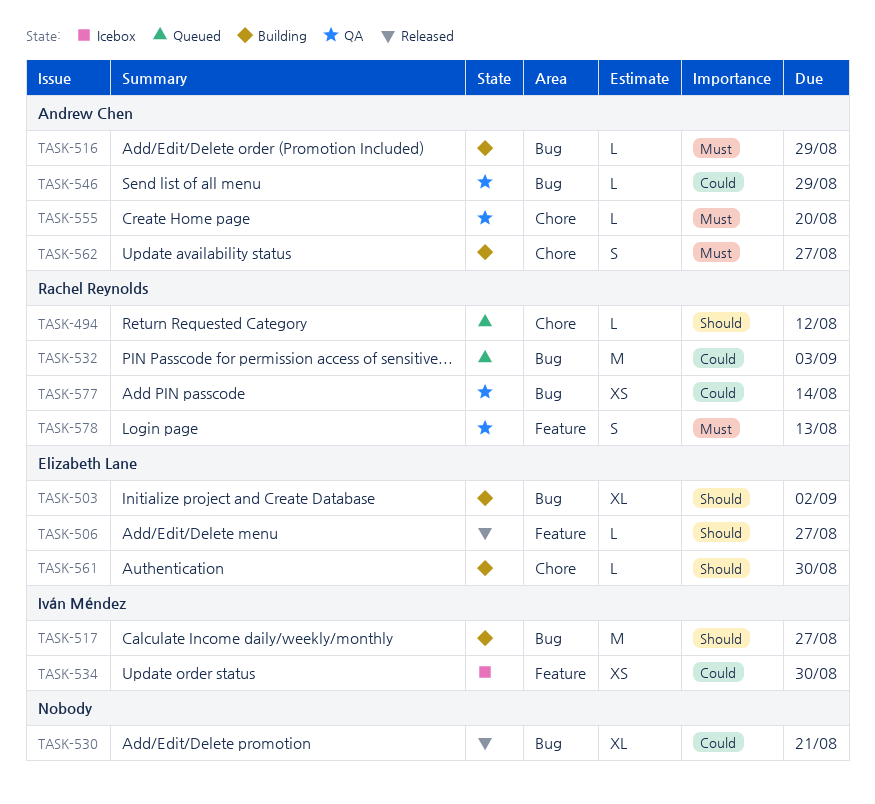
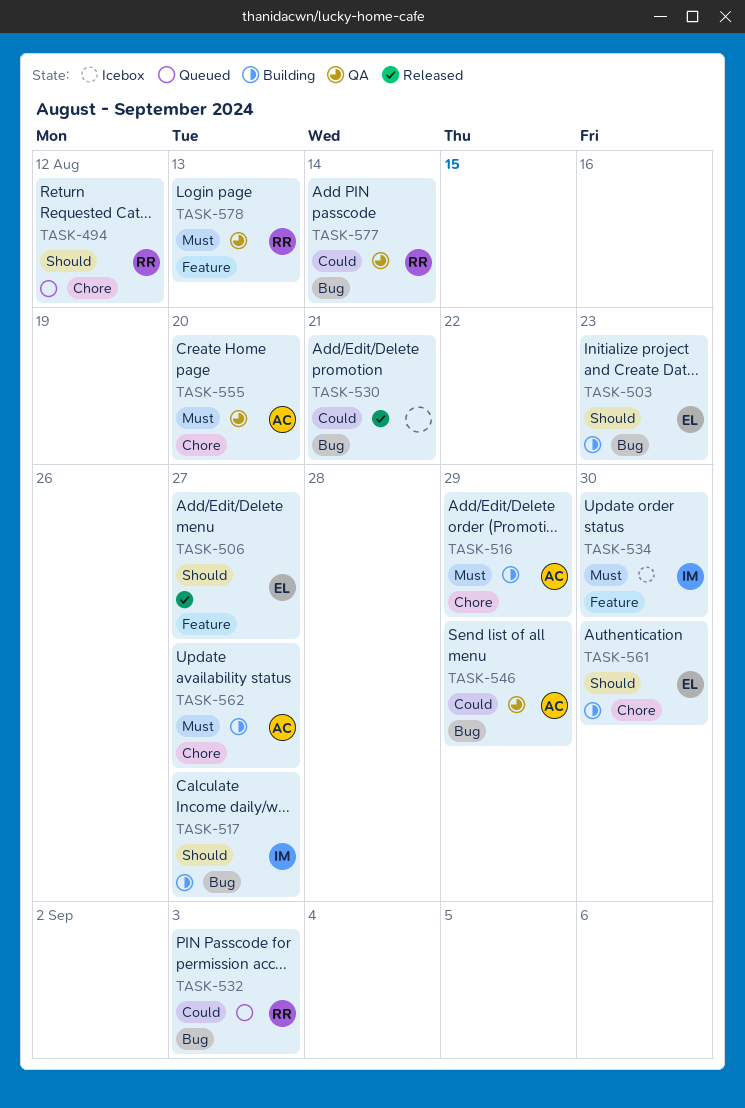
TASK-503, due: Sep 2 -> Aug 23
TASK-516, label: Bug -> Chore
TASK-534, priority: Could -> Must

